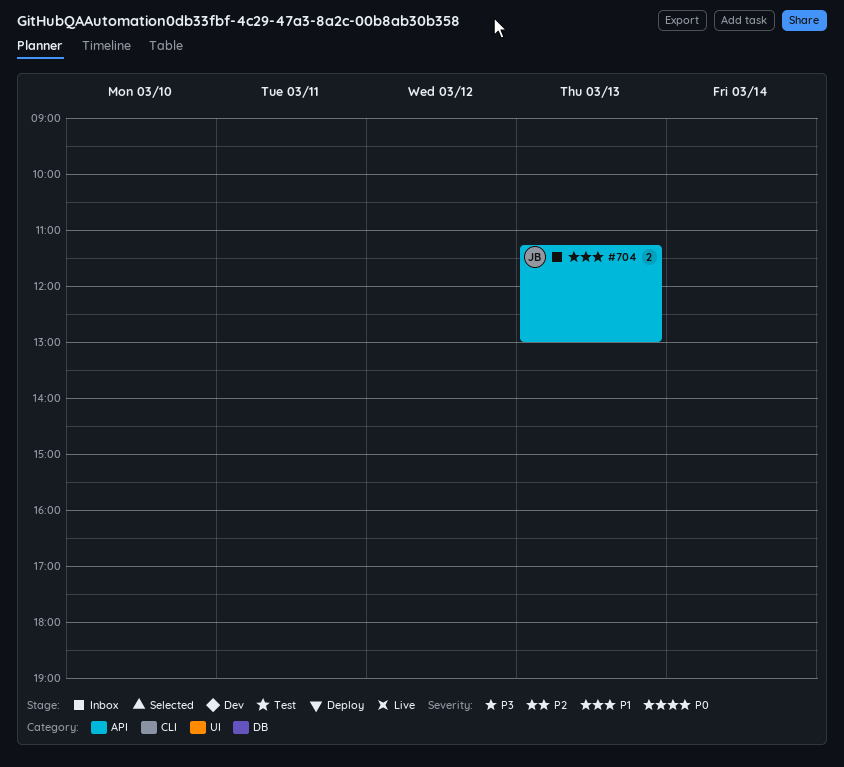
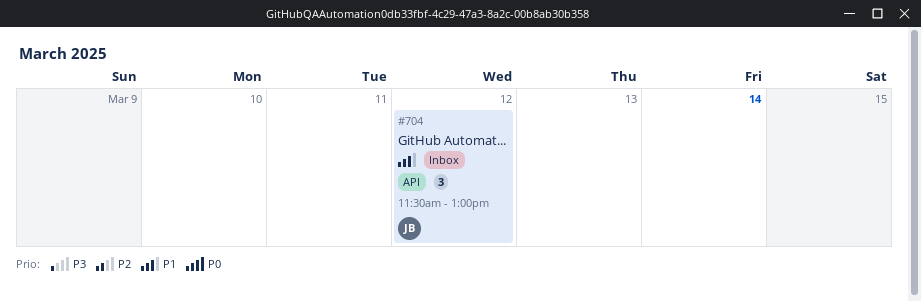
#704, estimate: 2 -> 3
#704, day: Mar 13 -> Mar 12
#704, begins: 11:15 -> 11:30

